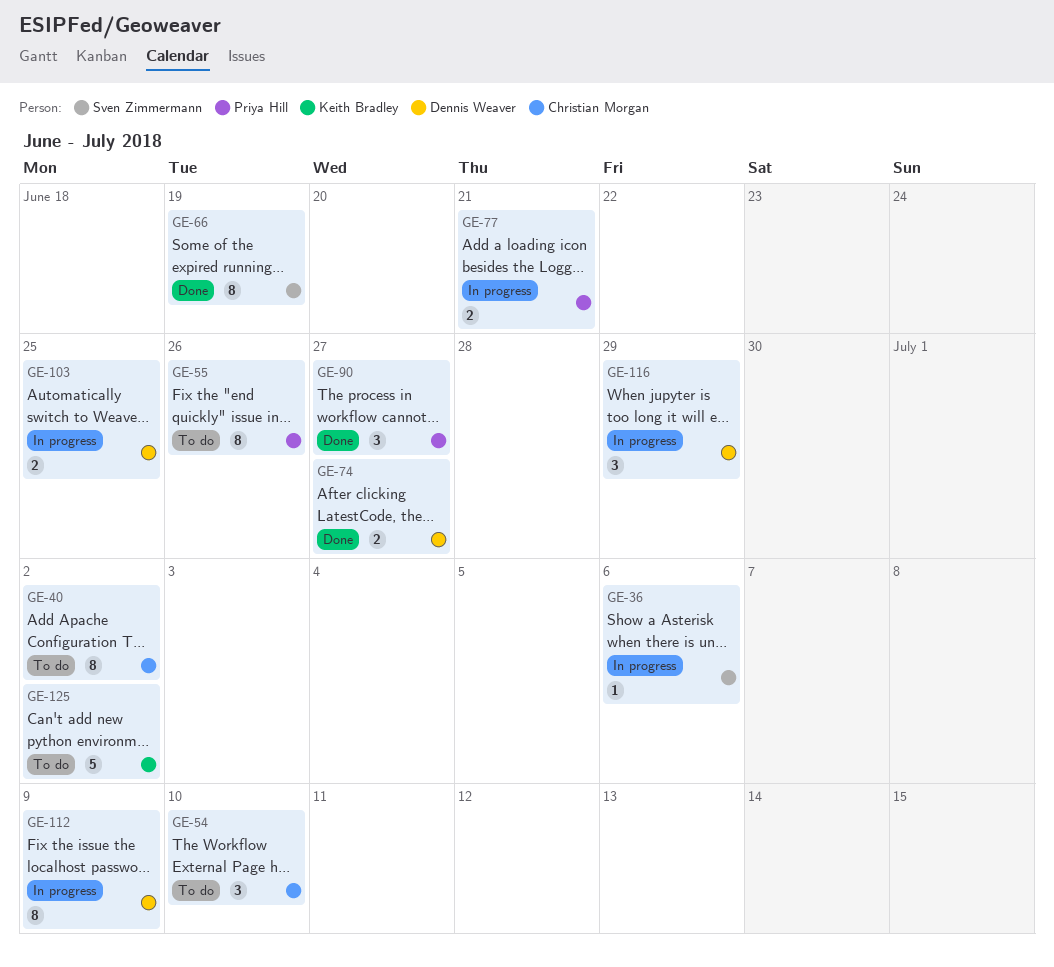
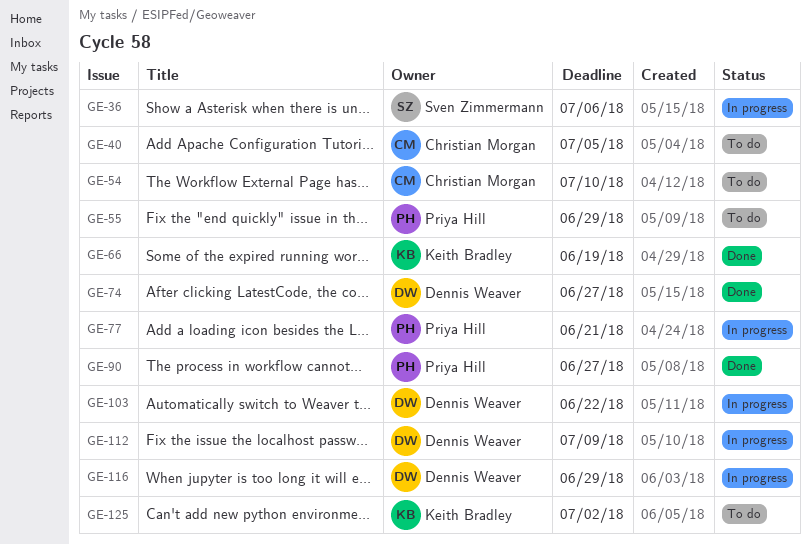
GE-40, due: Jul 2 -> Jul 5
GE-55, due: Jun 26 -> Jun 29
GE-66, owner: Sven Zimmermann -> Keith Bradley
GE-103, due: Jun 25 -> Jun 22

